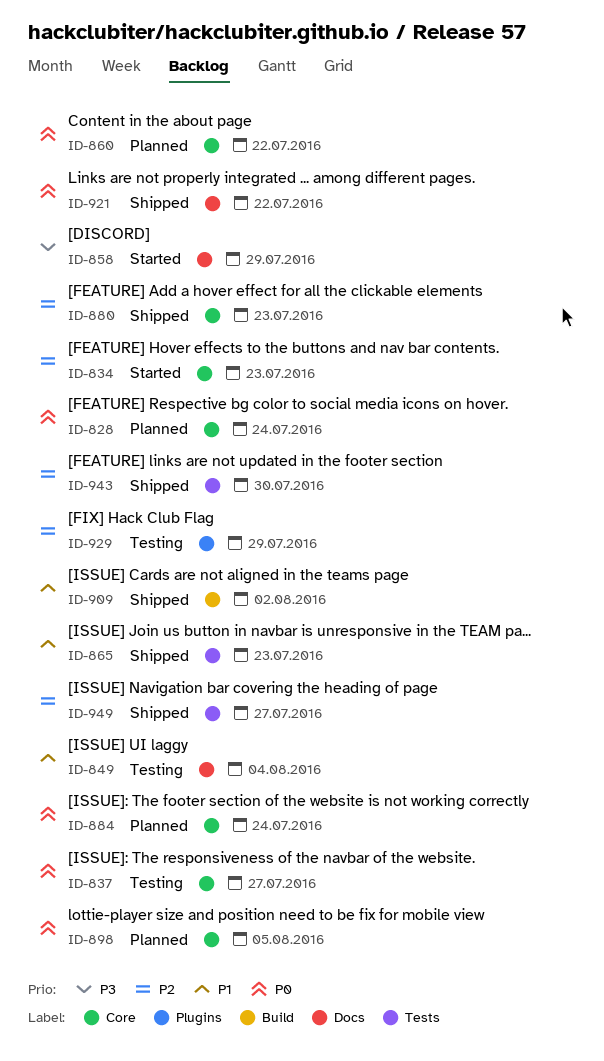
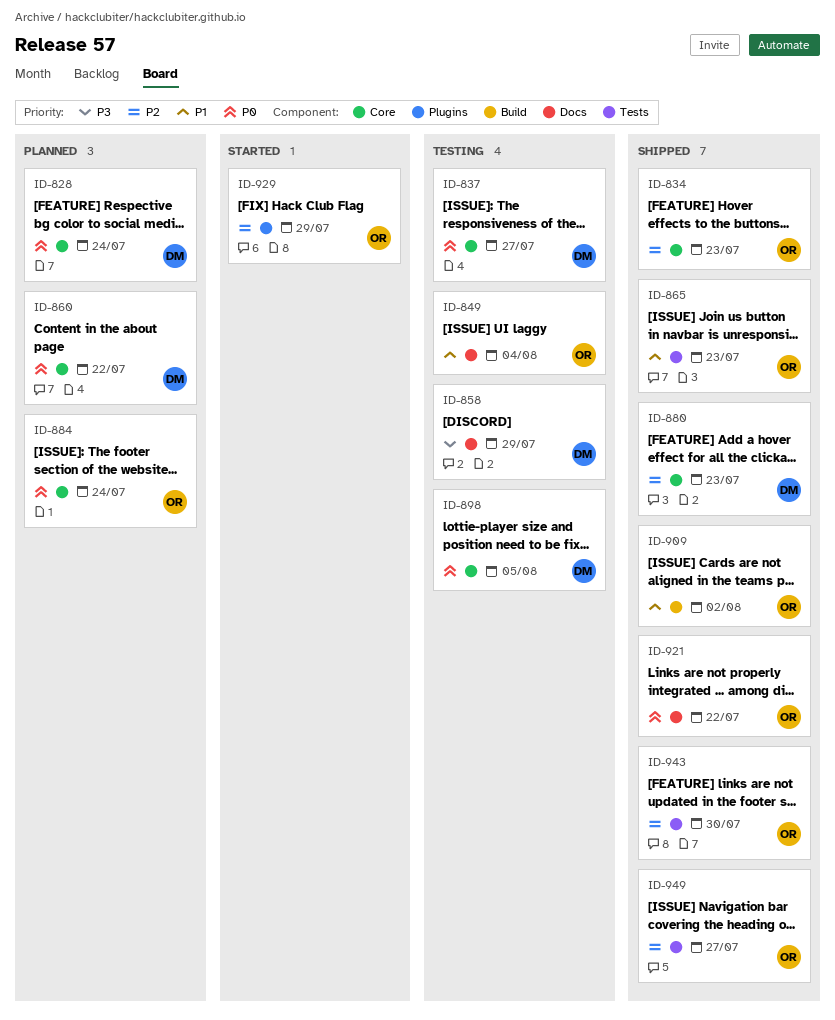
ID-834, status: Started -> Shipped
ID-858, status: Started -> Testing
ID-898, status: Planned -> Testing
ID-929, status: Testing -> Started

